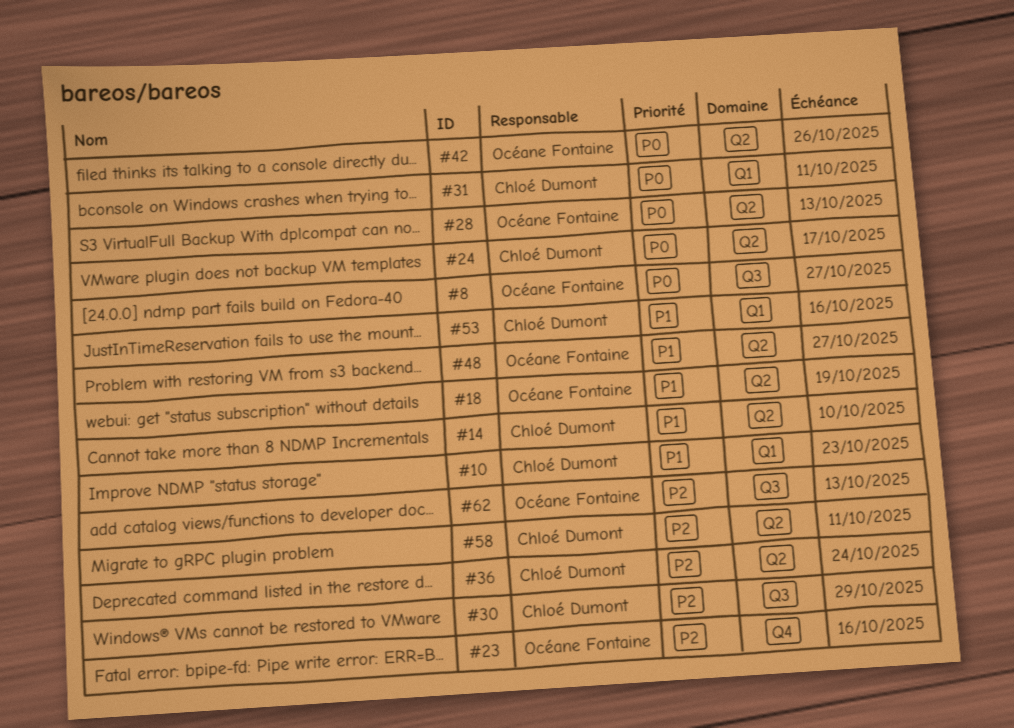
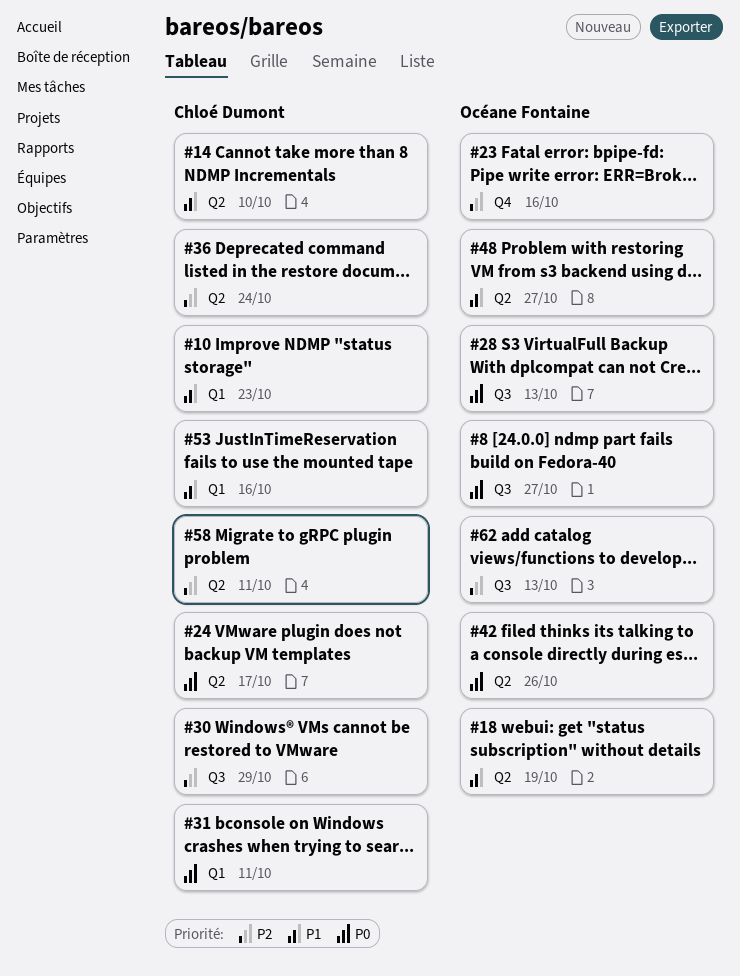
#28, label: Q2 -> Q3

